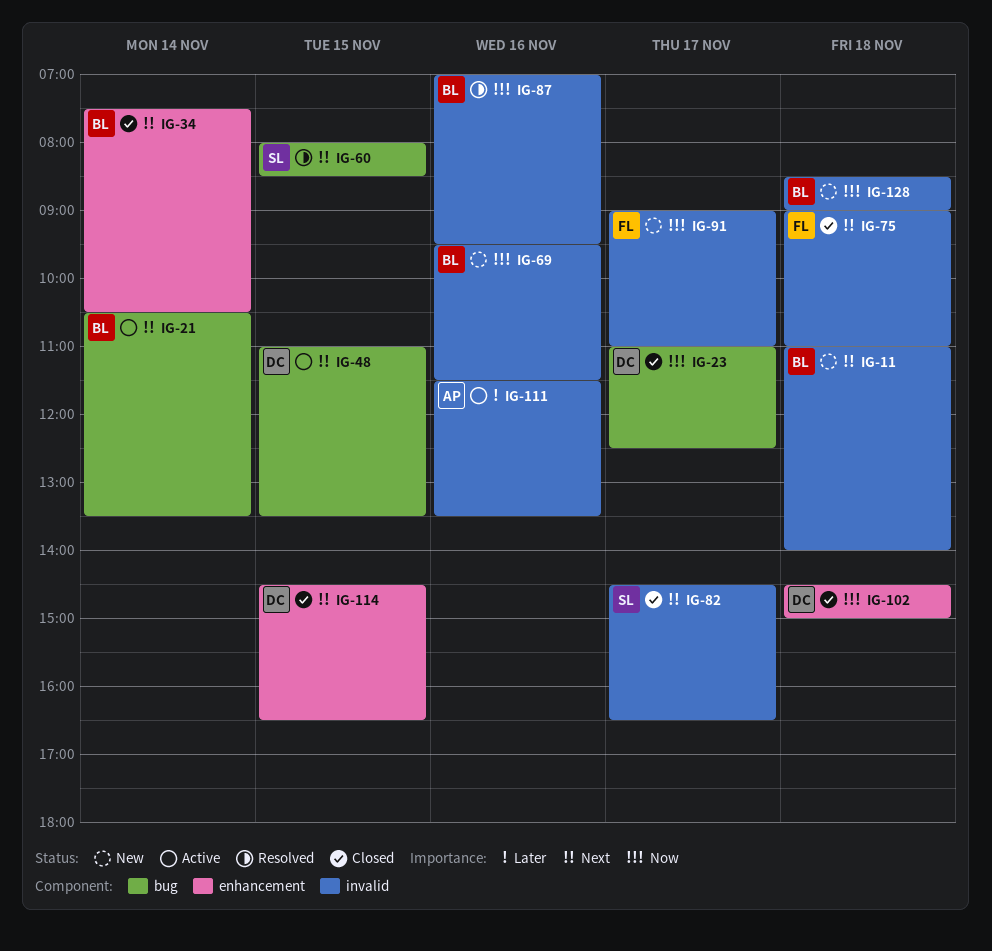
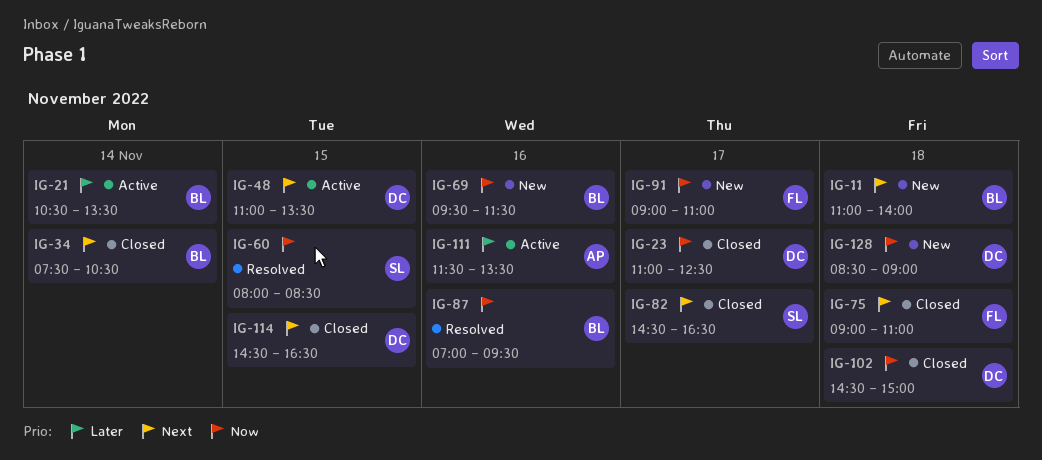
IG-21, priority: Next -> Later
IG-60, priority: Next -> Now
IG-128, owner: BL -> DC

